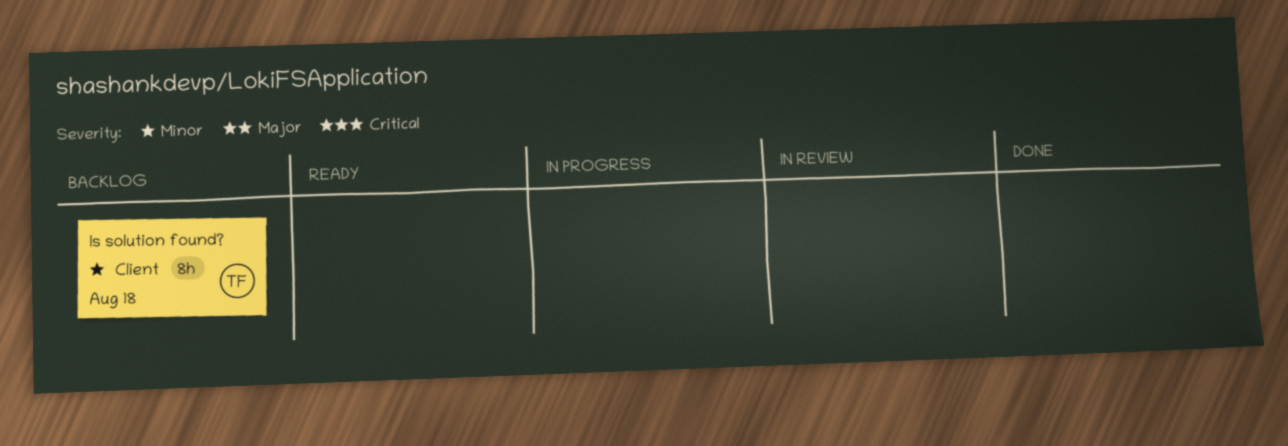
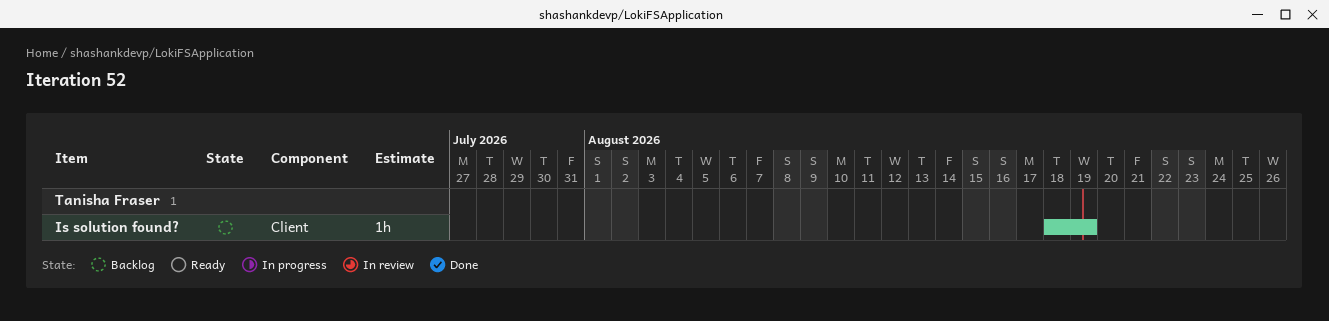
Is solution found?, estimate: 8h -> 1h
Is solution found?, due: Aug 18 -> Aug 19

